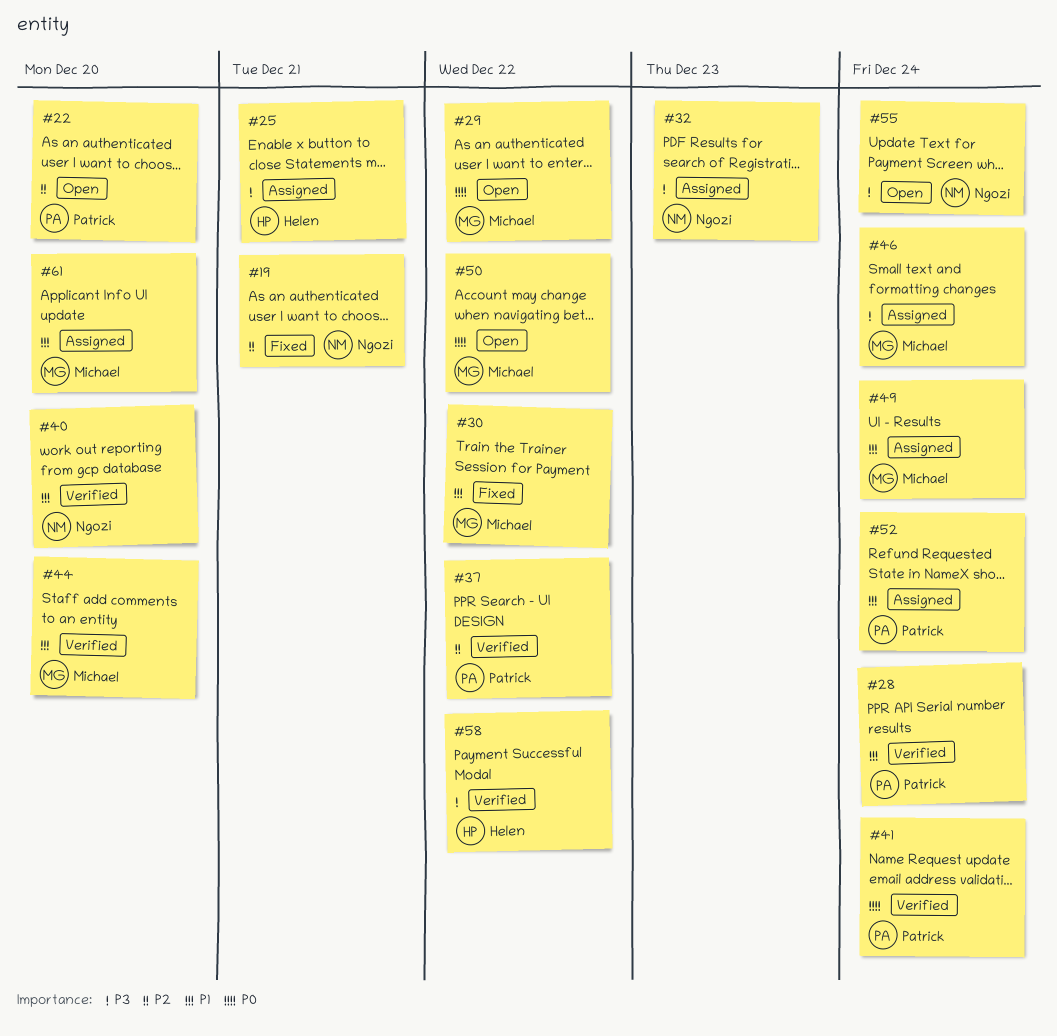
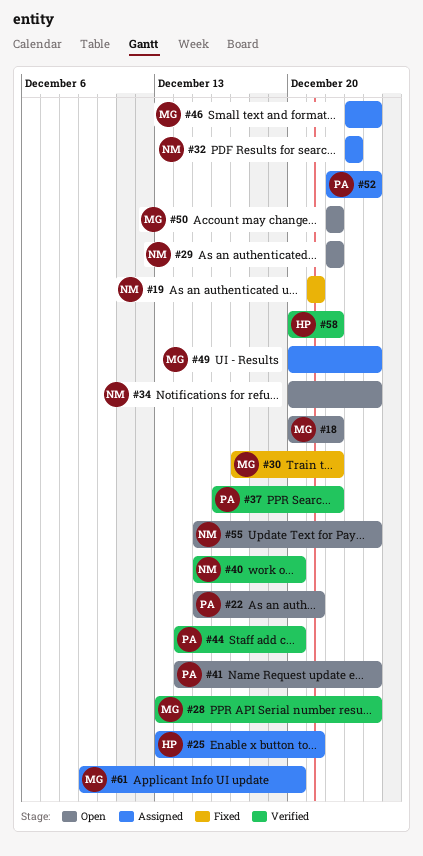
#18: none -> present
#22, due: Dec 20 -> Dec 21
#28, owner: Patrick -> Michael
#29, owner: Michael -> Ngozi
#34: none -> present
#41, status: Verified -> Open
#44, owner: Michael -> Patrick

